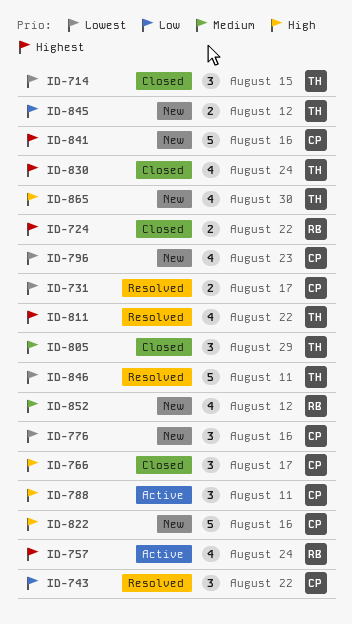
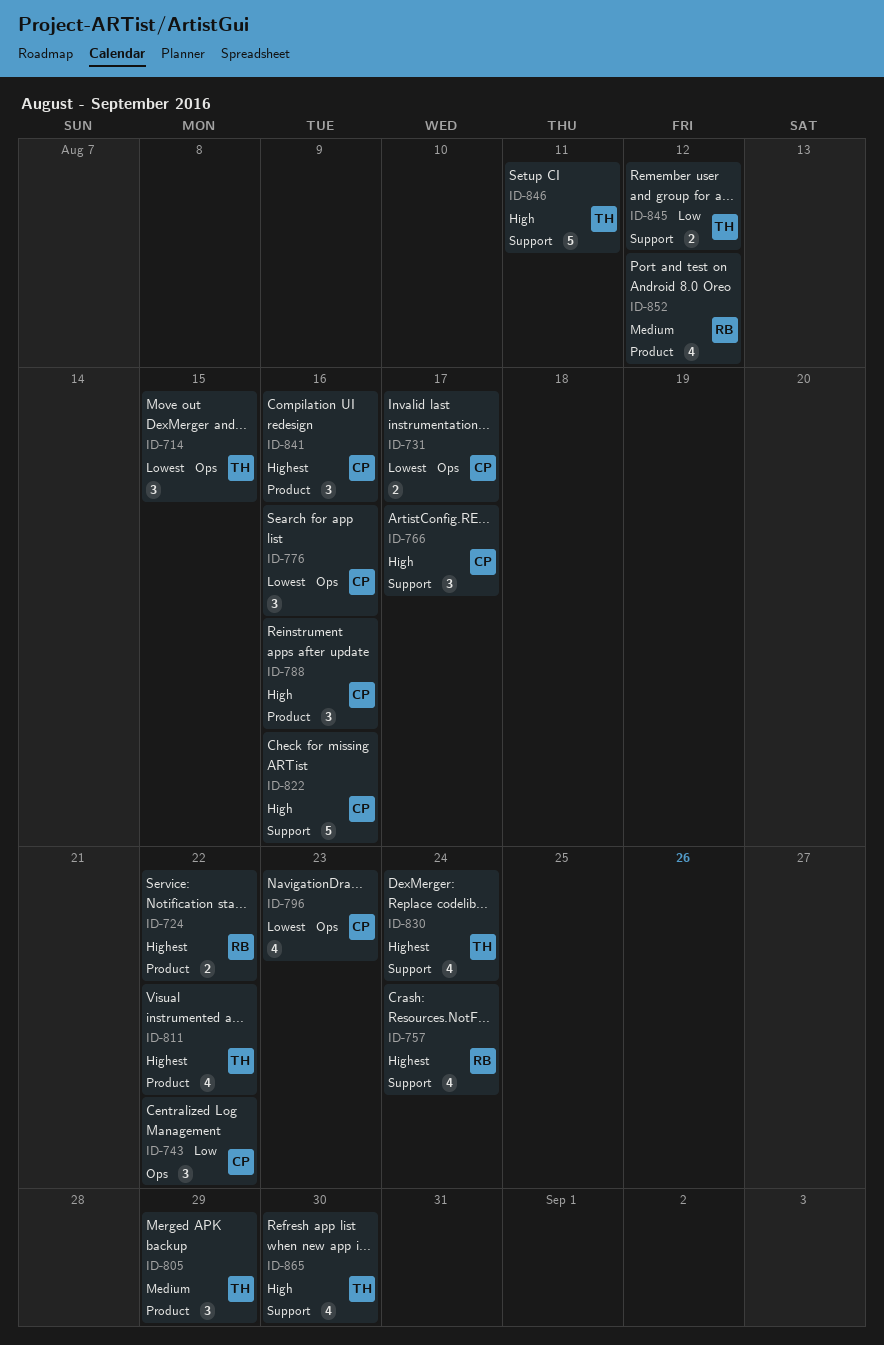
ID-788, due: Aug 11 -> Aug 16
ID-841, estimate: 5 -> 3
ID-846, priority: Lowest -> High

